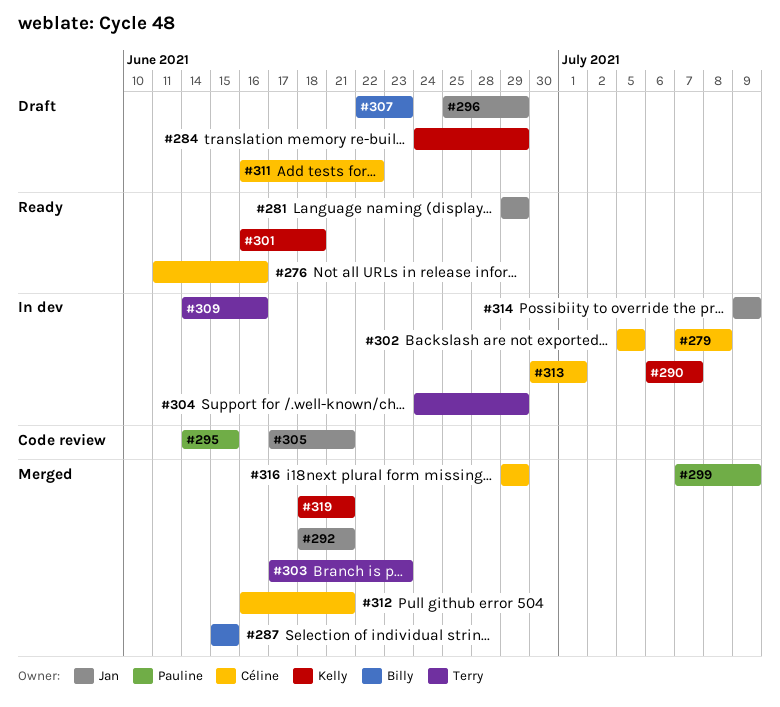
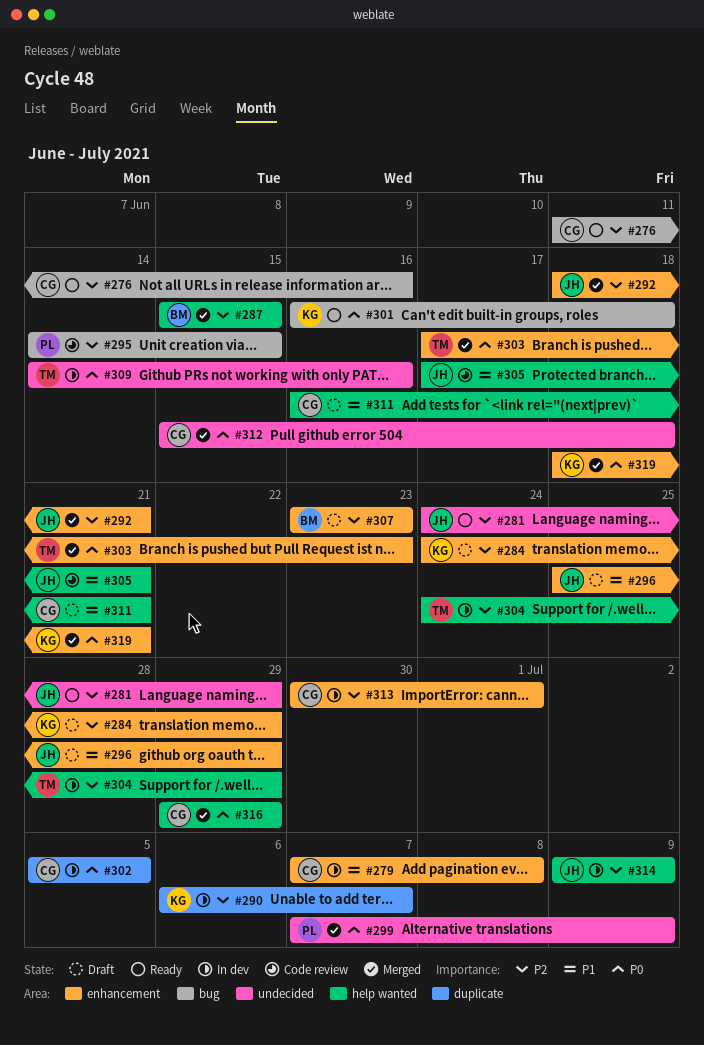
#281, start: Jun 29 -> Jun 24
#307, start: Jun 22 -> Jun 23
#311, due: Jun 22 -> Jun 21
#312, start: Jun 16 -> Jun 15
#312, due: Jun 21 -> Jun 18

